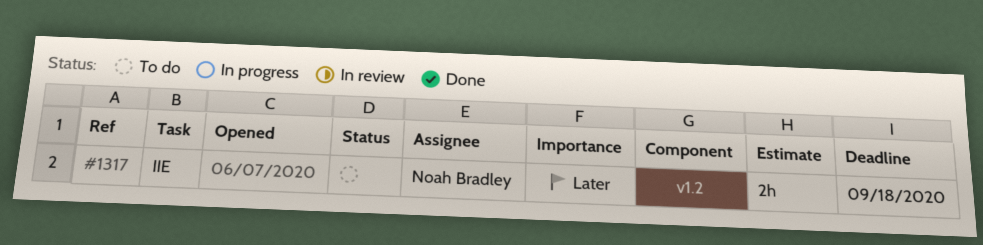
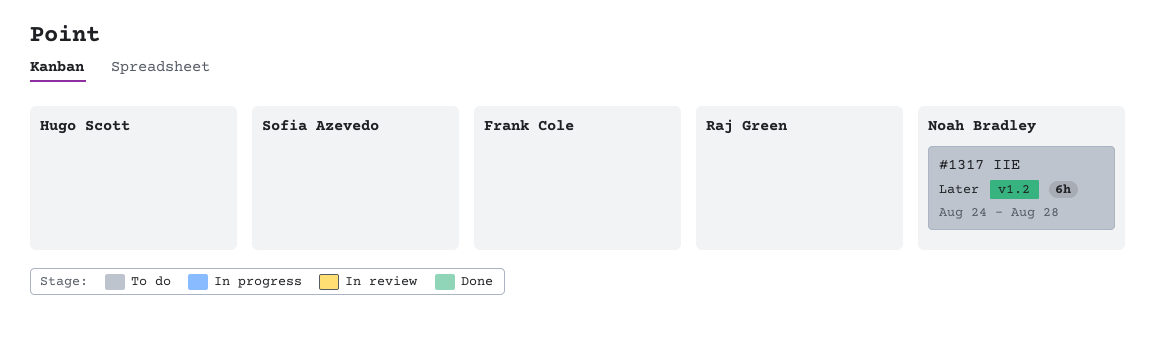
#1317, estimate: 2h -> 6h
#1317, due: Sep 18 -> Aug 28

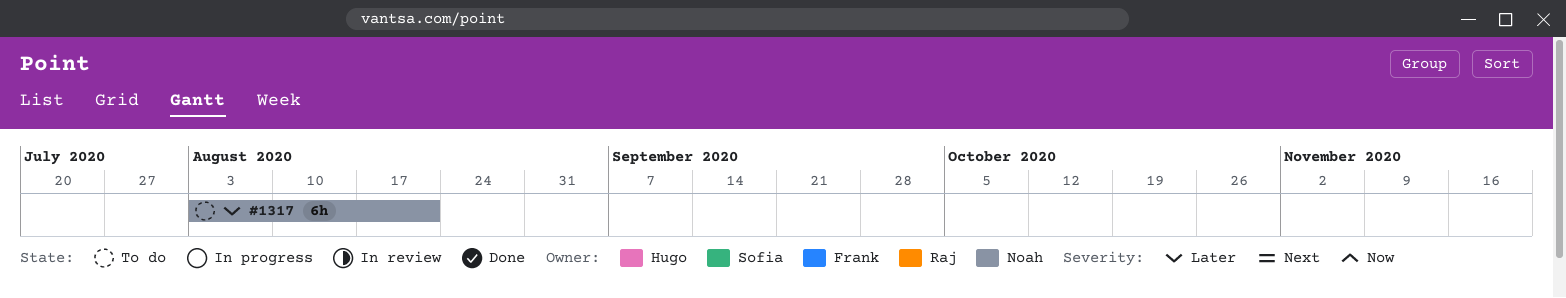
#1317, start: Aug 24 -> Aug 3
#1317, due: Aug 28 -> Aug 21

